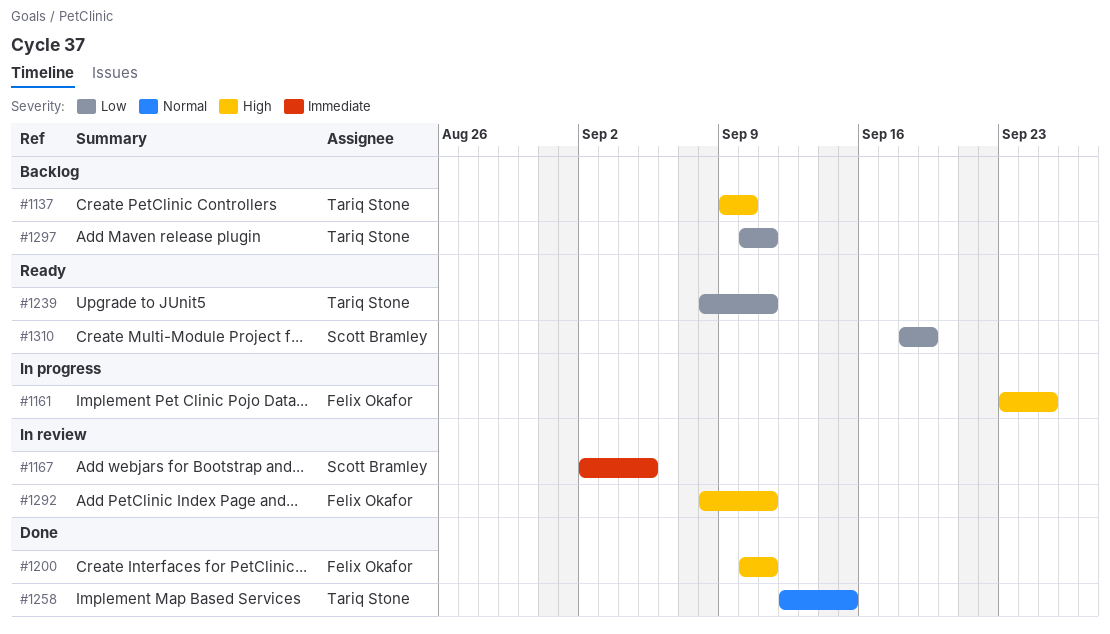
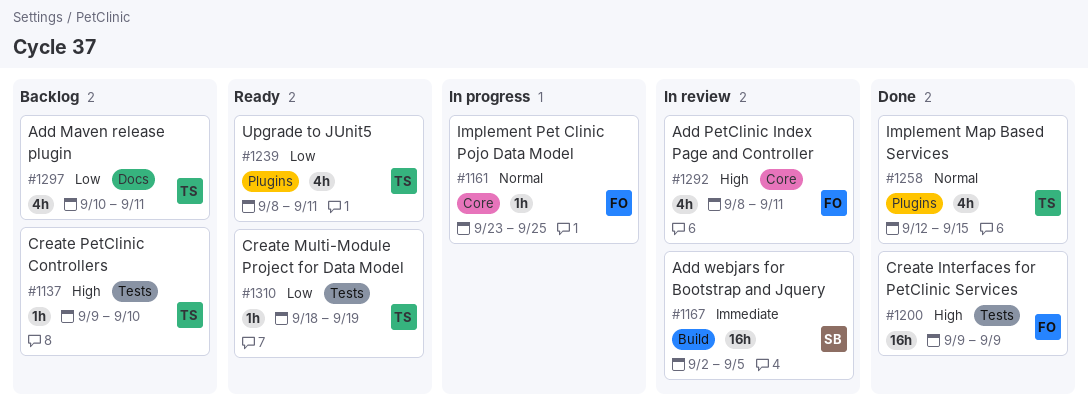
#1161, priority: High -> Normal
#1200, start: Sep 10 -> Sep 9
#1200, due: Sep 11 -> Sep 9
#1310, owner: Scott Bramley -> Tariq Stone

